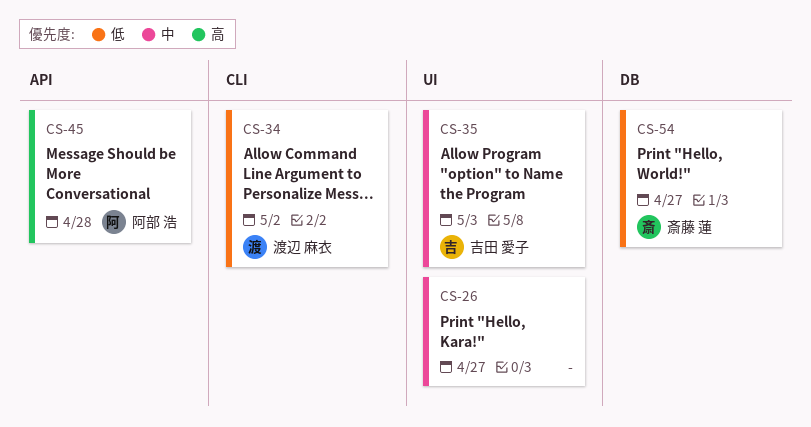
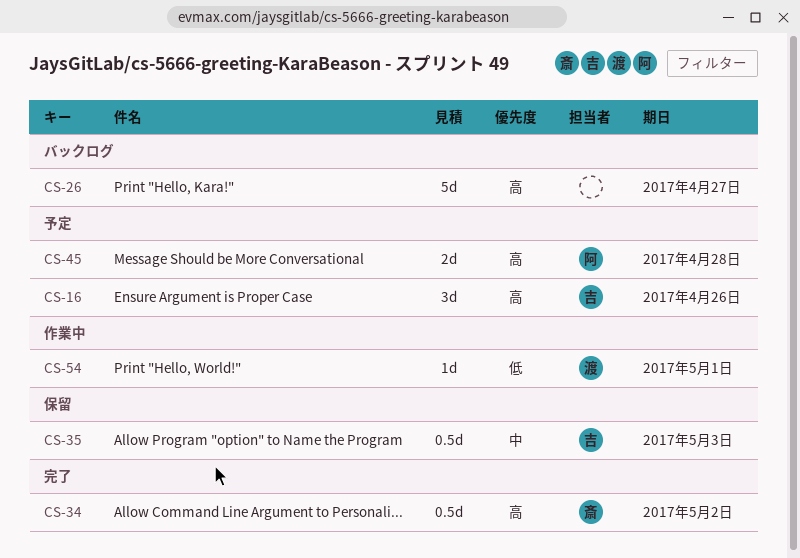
CS-16: none -> present
CS-26, priority: 中 -> 高
CS-34, owner: 渡辺 麻衣 -> 斎藤 蓮
CS-34, priority: 低 -> 高
CS-54, owner: 斎藤 蓮 -> 渡辺 麻衣
CS-54, due: Apr 27 -> May 1

